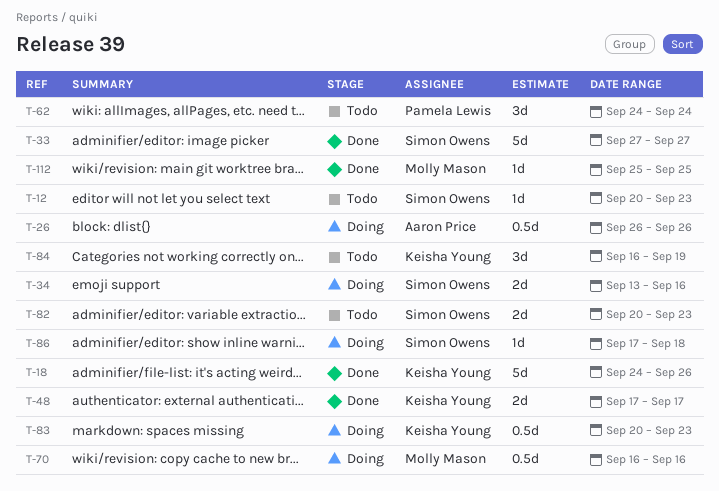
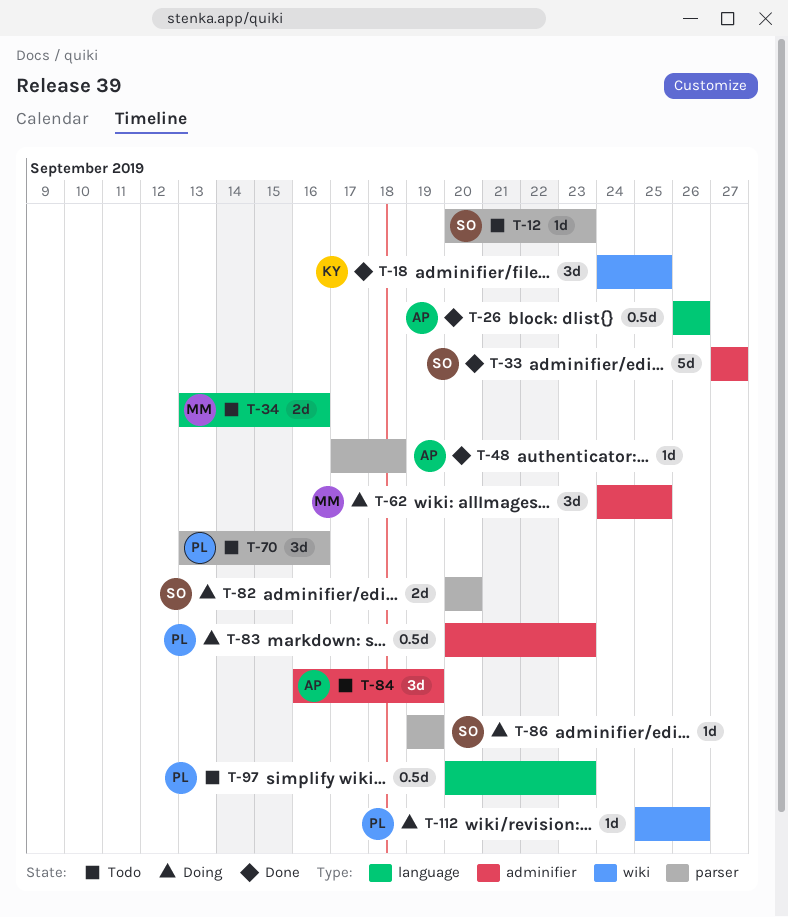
T-18, estimate: 5d -> 3d
T-18, due: Sep 26 -> Sep 25
T-26, status: Doing -> Done
T-34, status: Doing -> Todo
T-34, owner: Simon Owens -> Molly Mason
T-48, owner: Keisha Young -> Aaron Price
T-48, estimate: 2d -> 1d
T-48, due: Sep 17 -> Sep 18
T-62, status: Todo -> Doing
T-62, owner: Pamela Lewis -> Molly Mason
T-62, due: Sep 24 -> Sep 25
T-70, status: Doing -> Todo
T-70, owner: Molly Mason -> Pamela Lewis
T-70, estimate: 0.5d -> 3d
T-70, start: Sep 16 -> Sep 13
T-82, status: Todo -> Doing
T-82, due: Sep 23 -> Sep 20
T-83, owner: Keisha Young -> Pamela Lewis
T-84, owner: Keisha Young -> Aaron Price
T-86, start: Sep 17 -> Sep 19
T-86, due: Sep 18 -> Sep 19
T-97: none -> present
T-112, status: Done -> Doing
T-112, owner: Molly Mason -> Pamela Lewis
T-112, due: Sep 25 -> Sep 26

